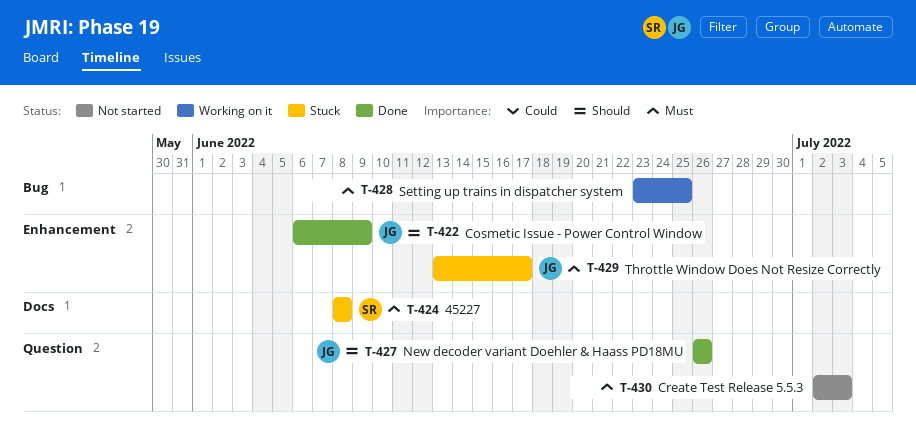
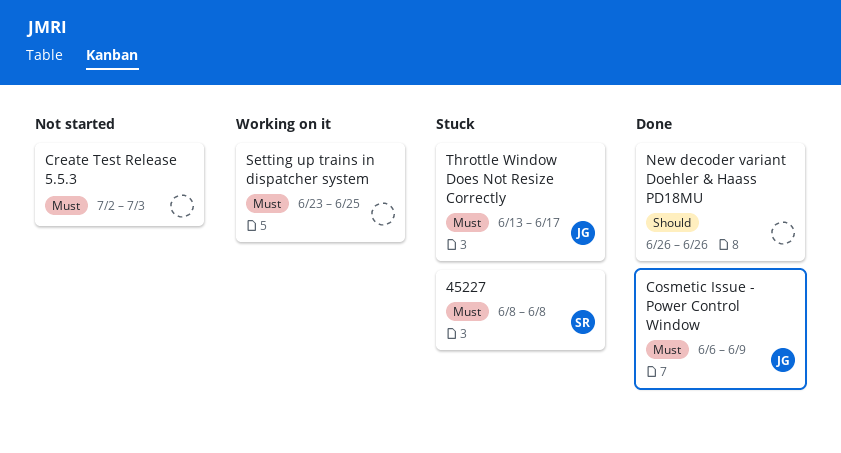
Cosmetic Issue - Power Control Window, priority: Should -> Must
New decoder variant Doehler & Haass PD18MU, owner: JG -> none

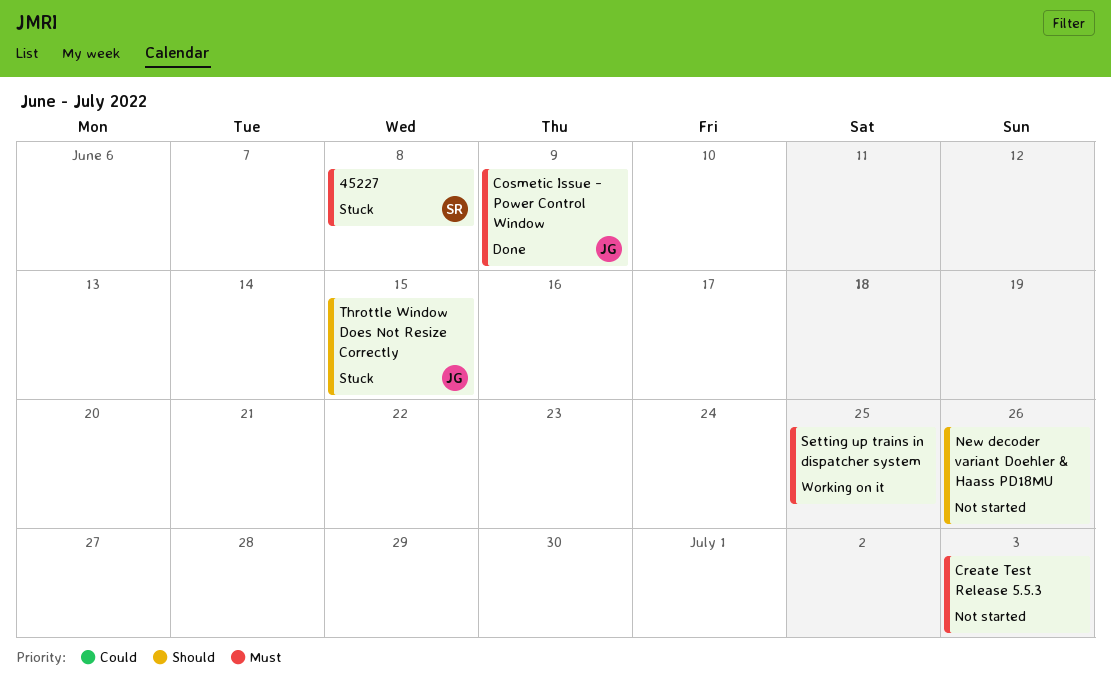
New decoder variant Doehler & Haass PD18MU, status: Done -> Not started
Throttle Window Does Not Resize Correctly, priority: Must -> Should
Throttle Window Does Not Resize Correctly, due: Jun 17 -> Jun 15

